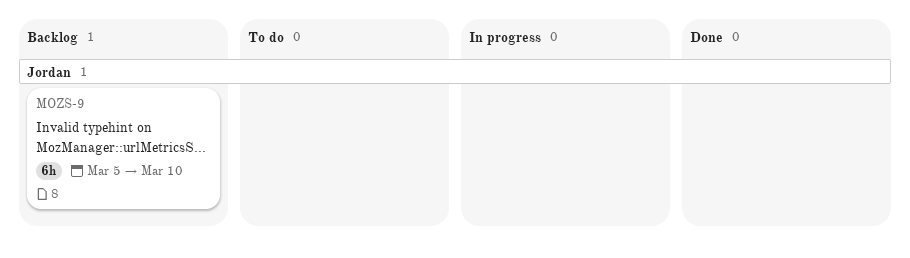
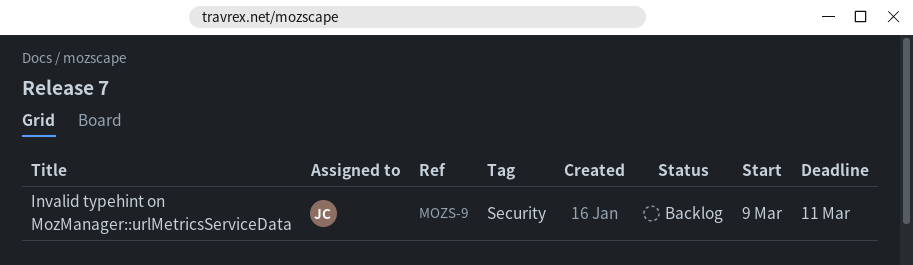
MOZS-9, start: Mar 5 -> Mar 9
MOZS-9, due: Mar 10 -> Mar 11

